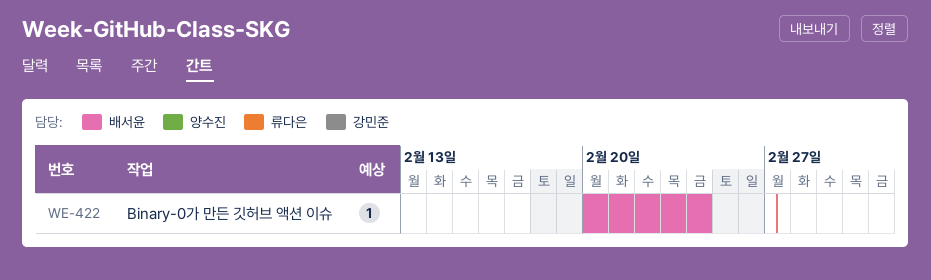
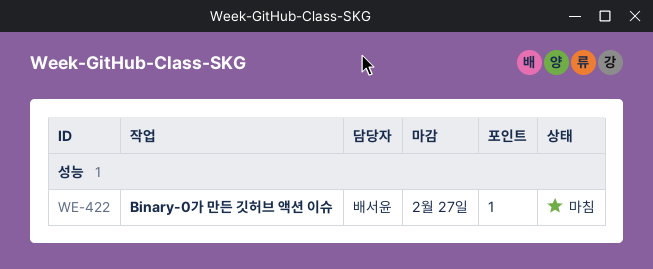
WE-422, due: Feb 24 -> Feb 27

